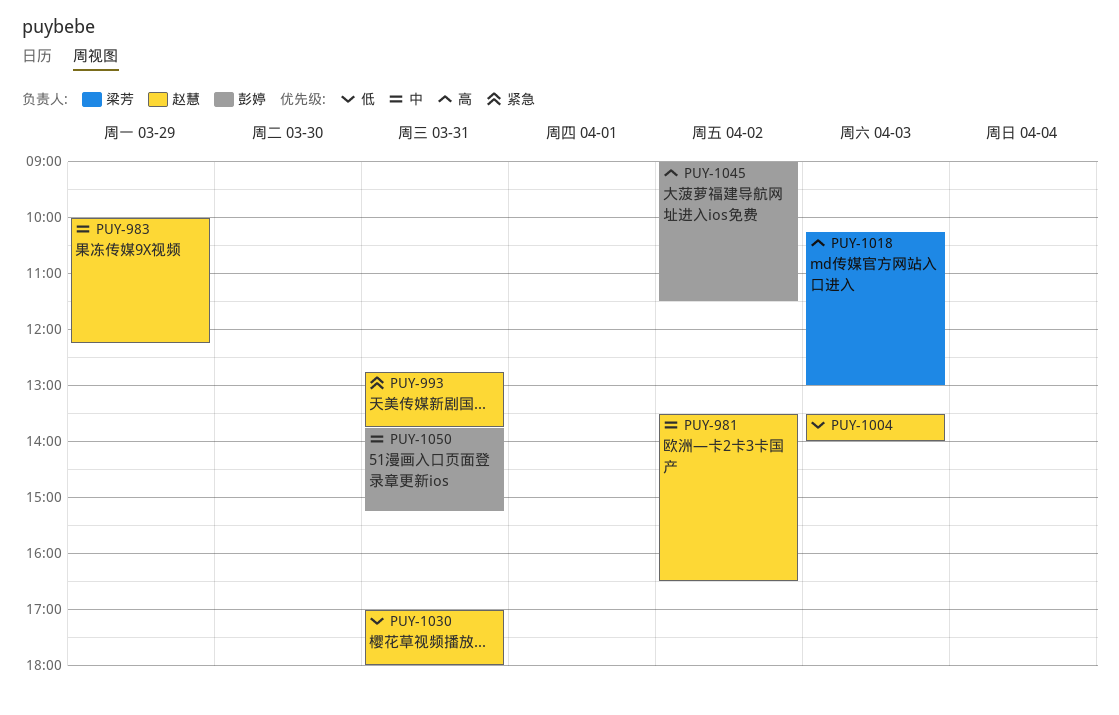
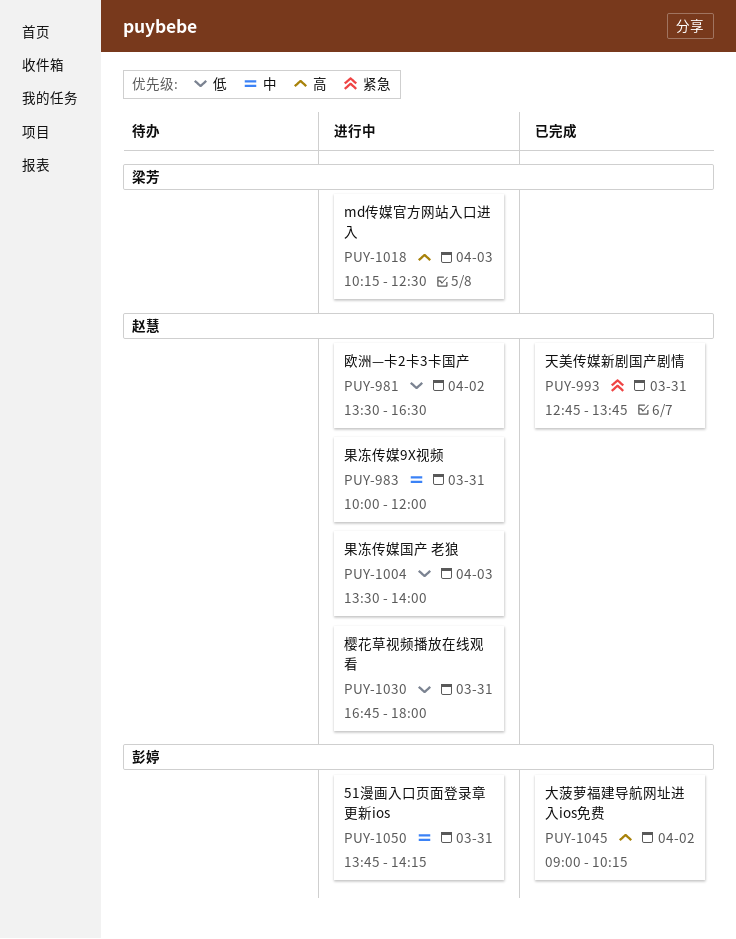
PUY-981, priority: 中 -> 低
PUY-983, day: Mar 29 -> Mar 31
PUY-983, ends: 12:15 -> 12:00
PUY-1018, ends: 13:00 -> 12:30
PUY-1030, begins: 17:00 -> 16:45
PUY-1045, ends: 11:30 -> 10:15
PUY-1050, ends: 15:15 -> 14:15

